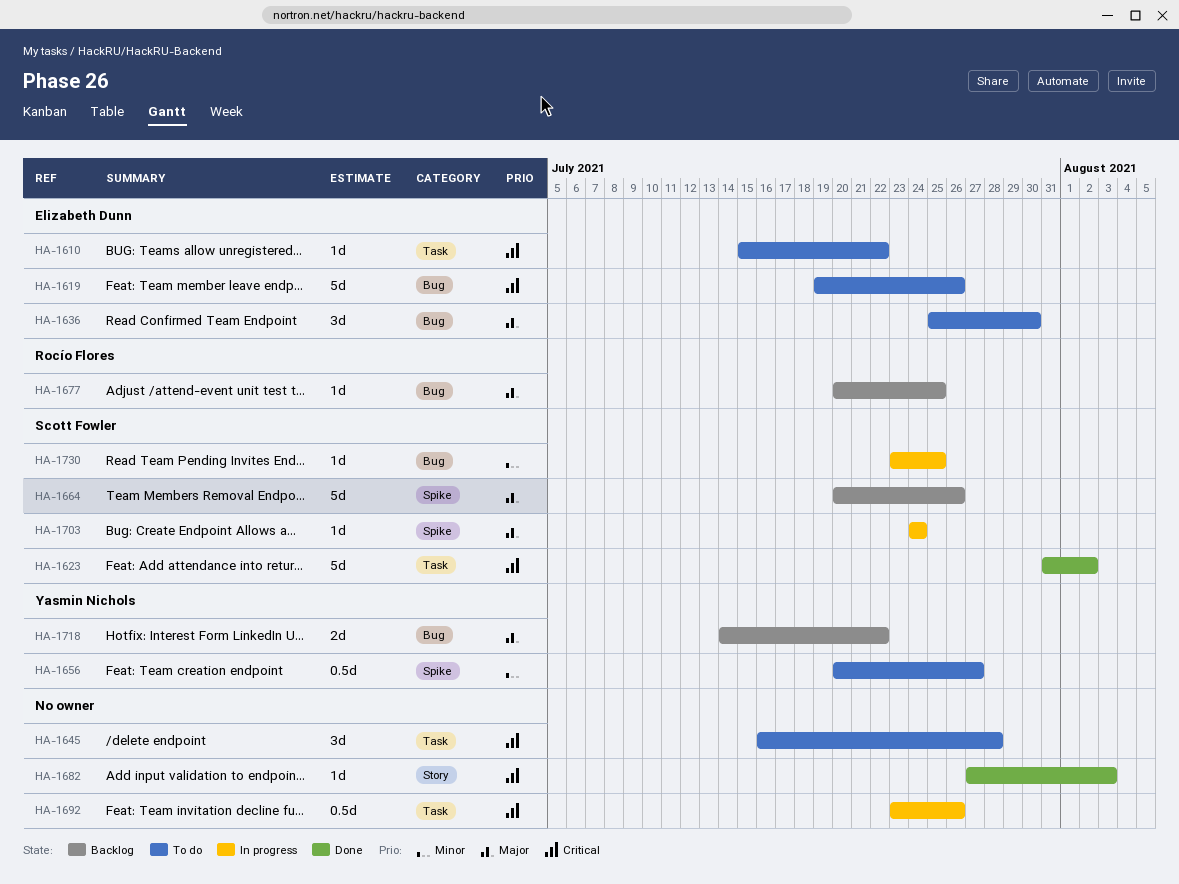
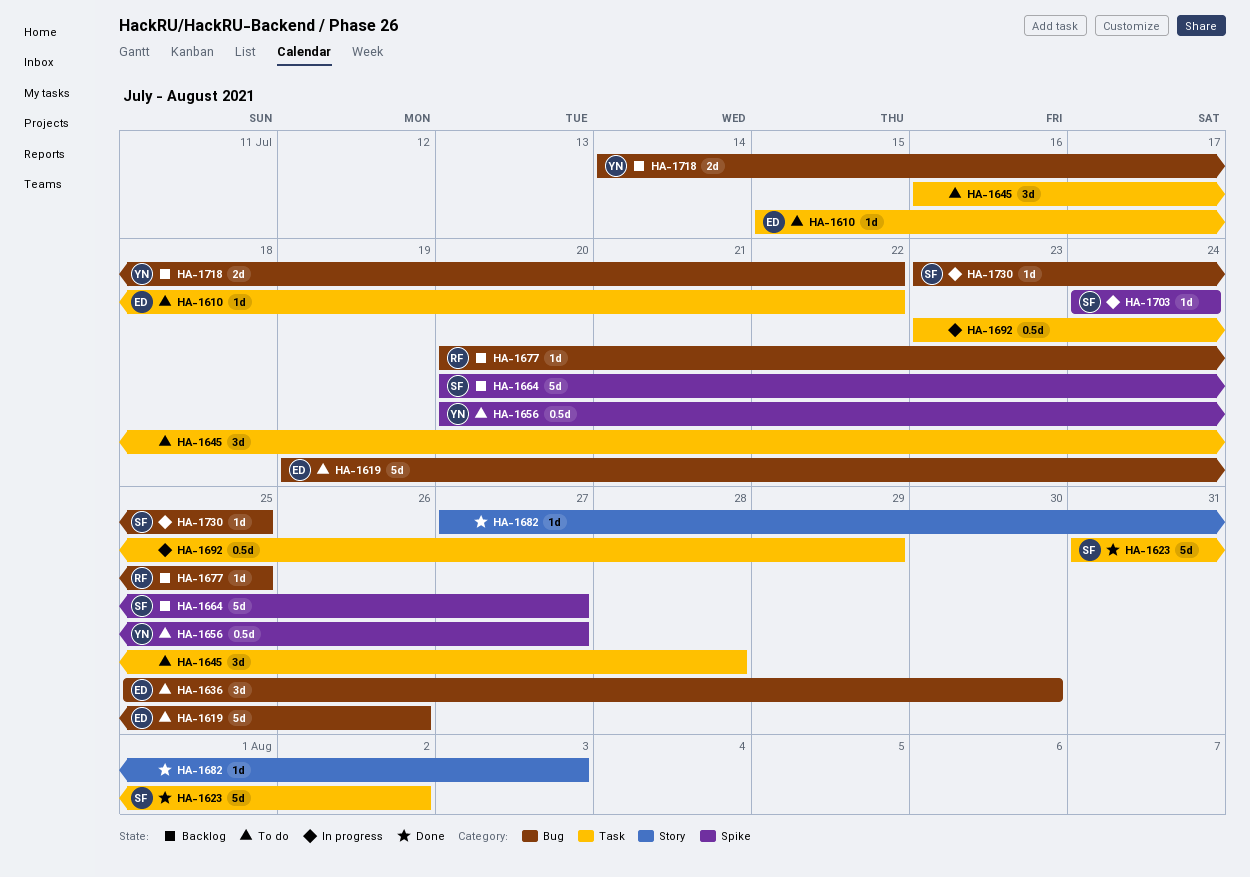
HA-1664, due: Jul 26 -> Jul 27
HA-1692, due: Jul 26 -> Jul 29

